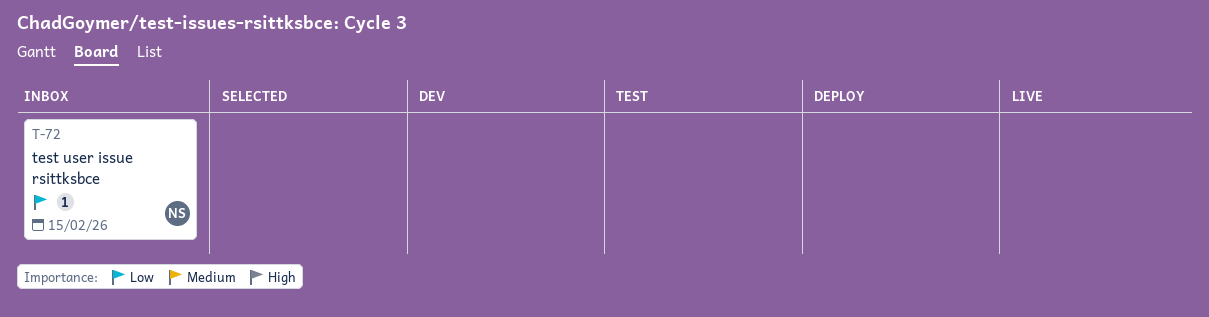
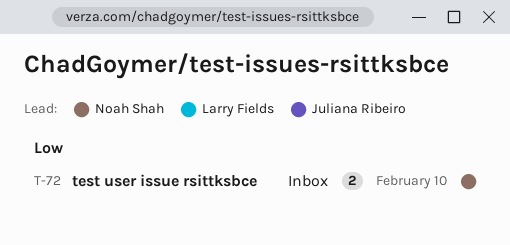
T-72, estimate: 1 -> 2
T-72, due: Feb 15 -> Feb 10

